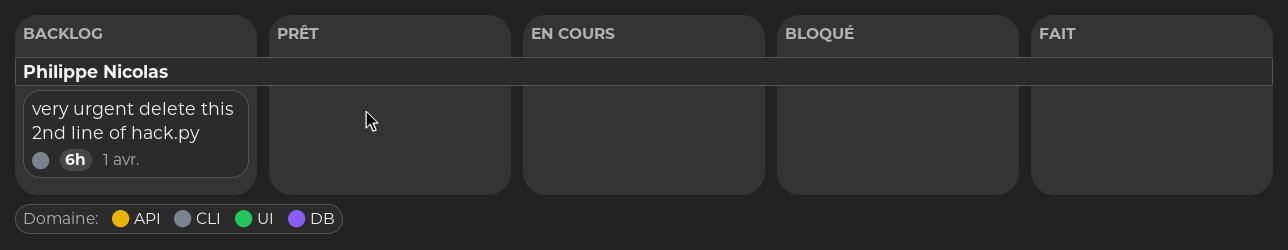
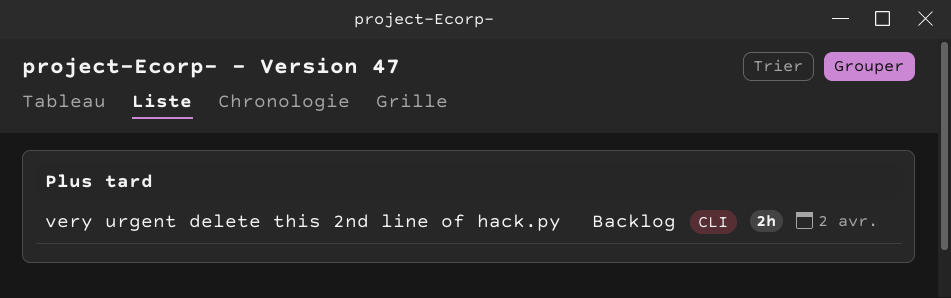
very urgent delete this 2nd line of hack.py, estimate: 6h -> 2h
very urgent delete this 2nd line of hack.py, due: Apr 1 -> Apr 2

